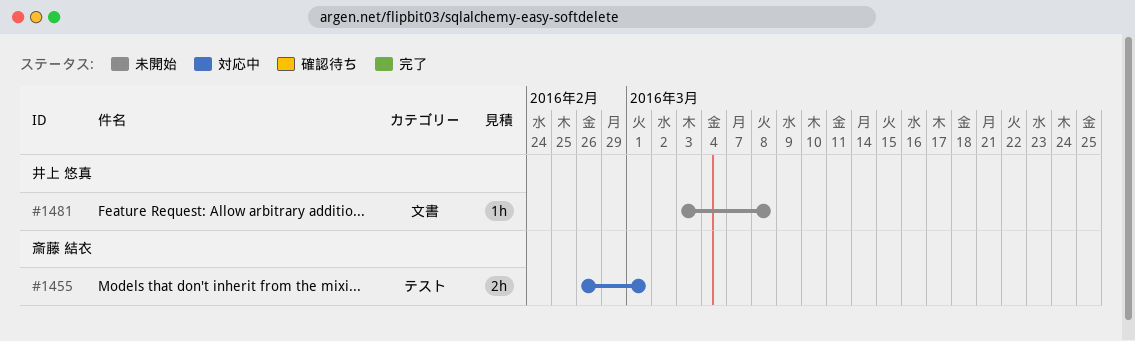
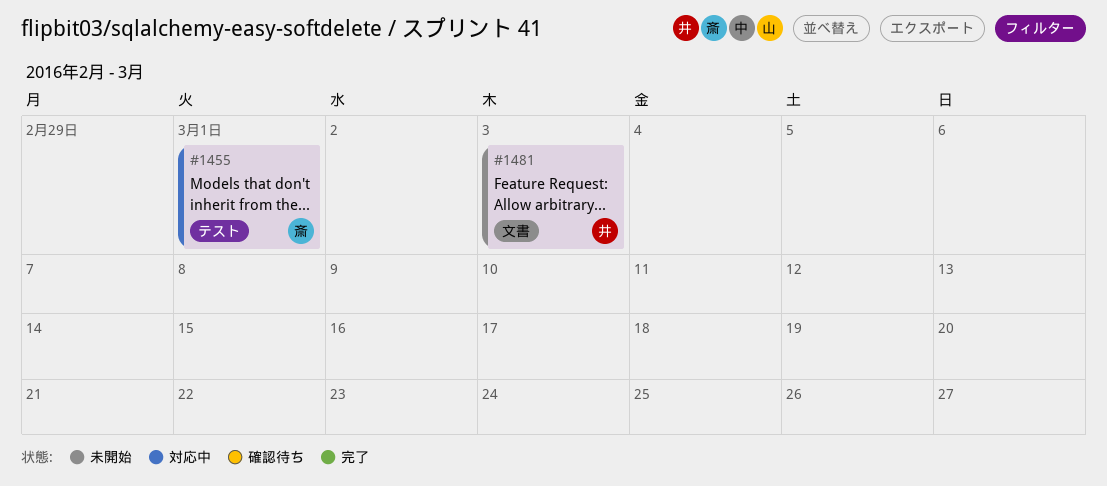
#1481, due: Mar 8 -> Mar 3

